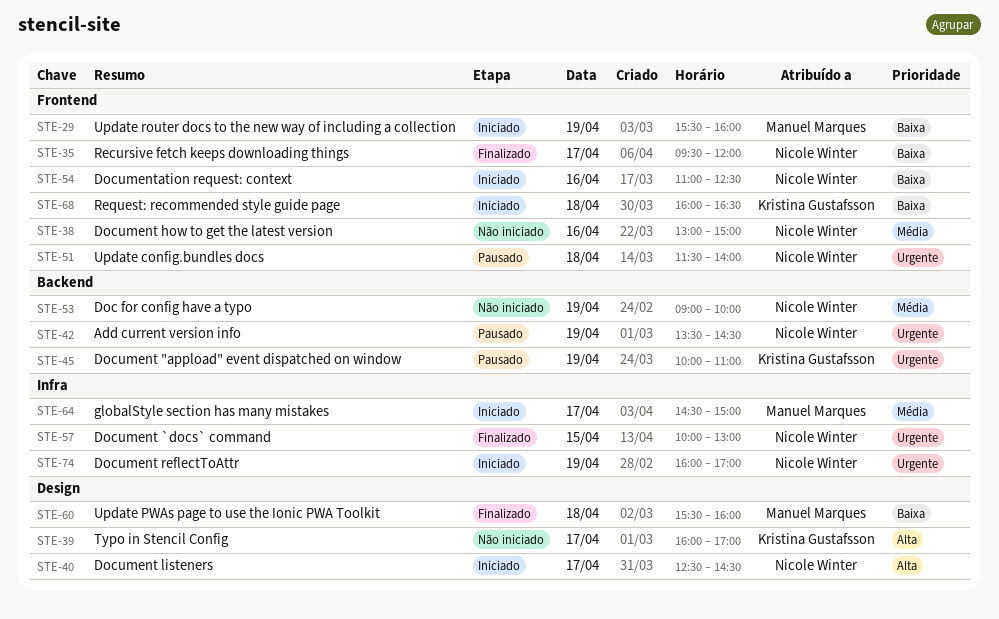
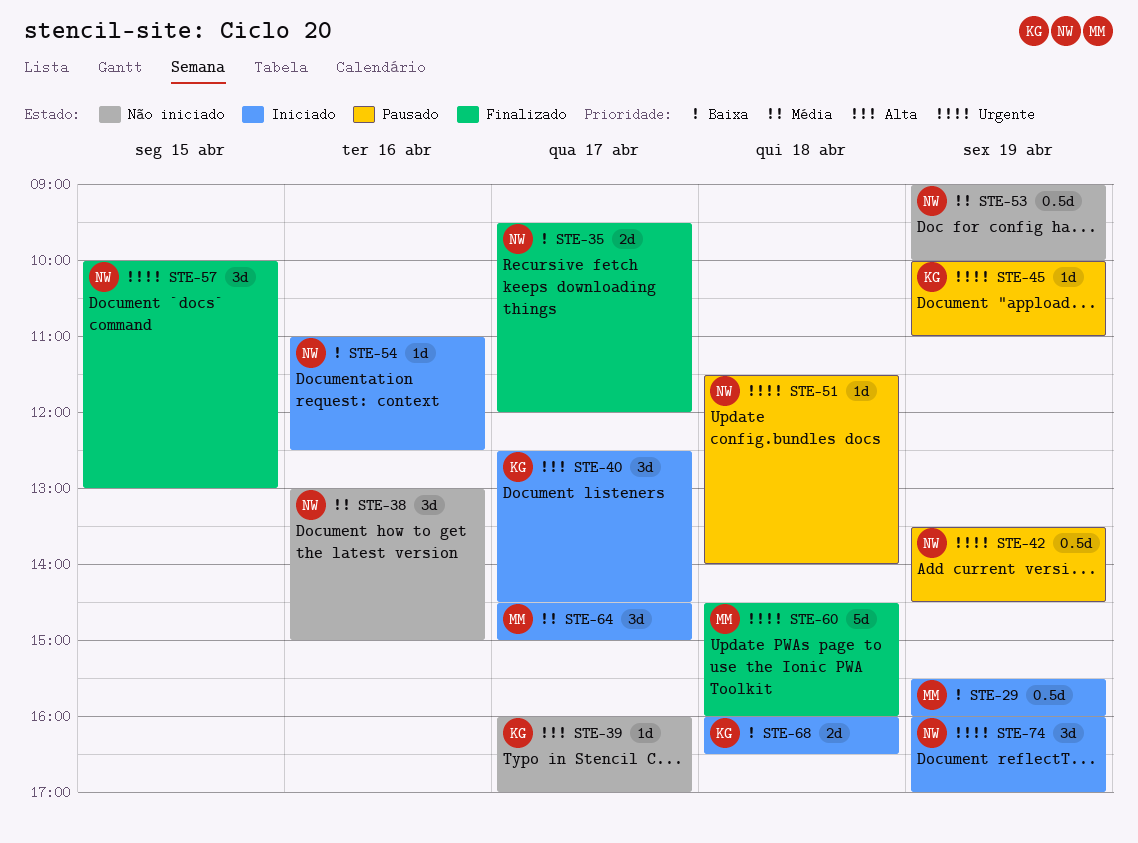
STE-40, owner: Nicole Winter -> Kristina Gustafsson
STE-60, priority: Baixa -> Urgente
STE-60, begins: 15:30 -> 14:30

